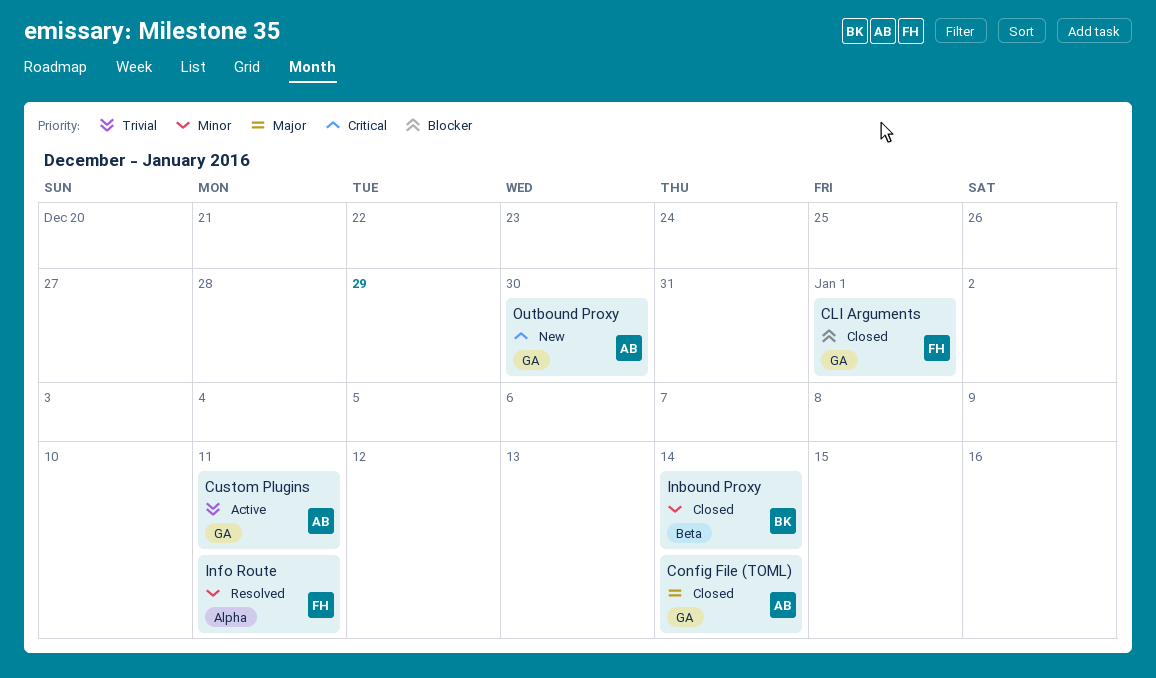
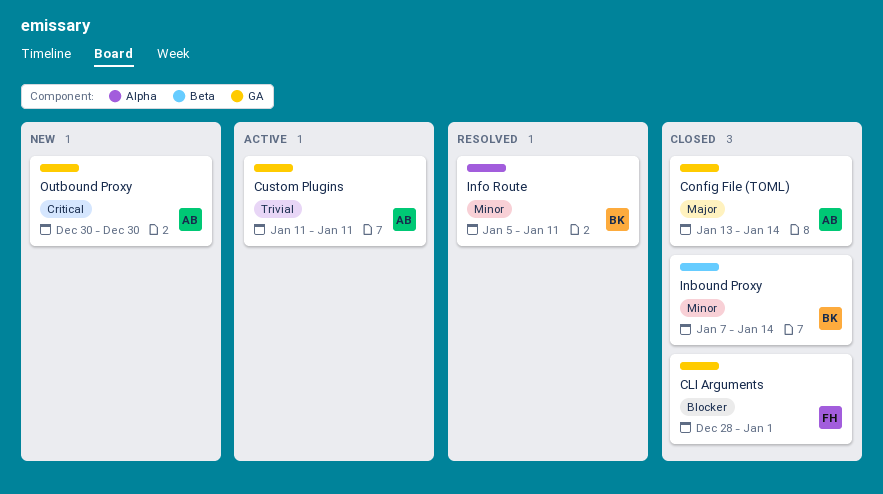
Info Route, owner: FH -> BK

